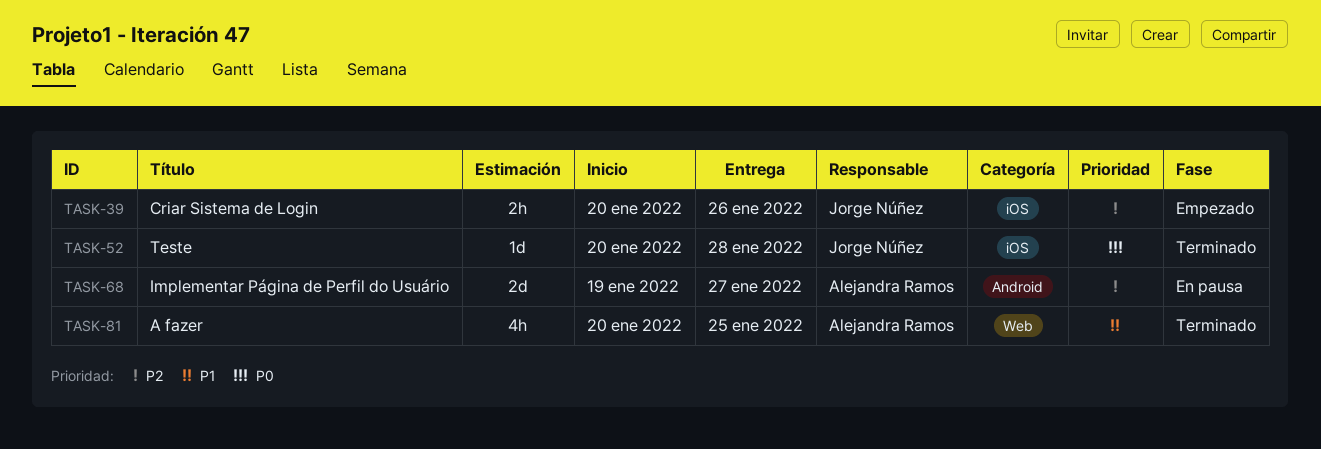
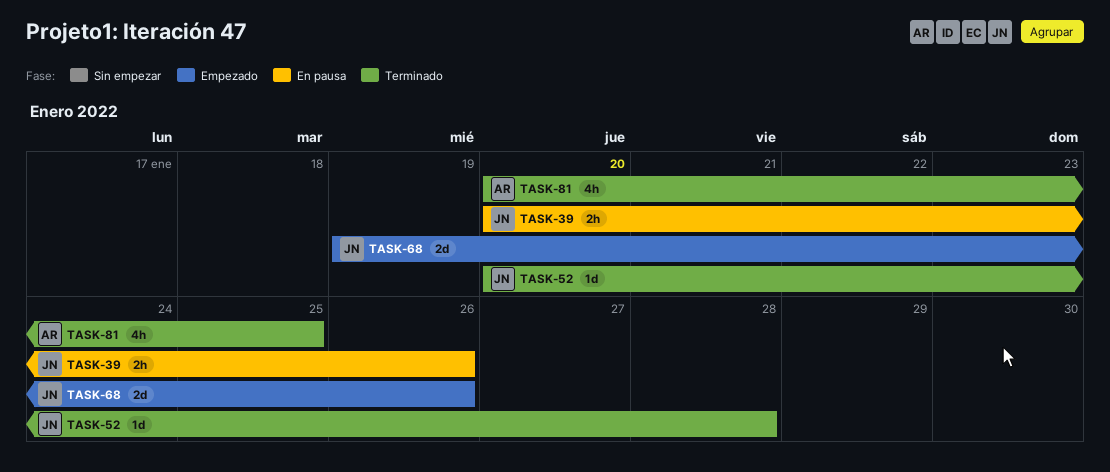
TASK-39, status: Empezado -> En pausa
TASK-68, status: En pausa -> Empezado
TASK-68, owner: Alejandra Ramos -> Jorge Núñez
TASK-68, due: Jan 27 -> Jan 26

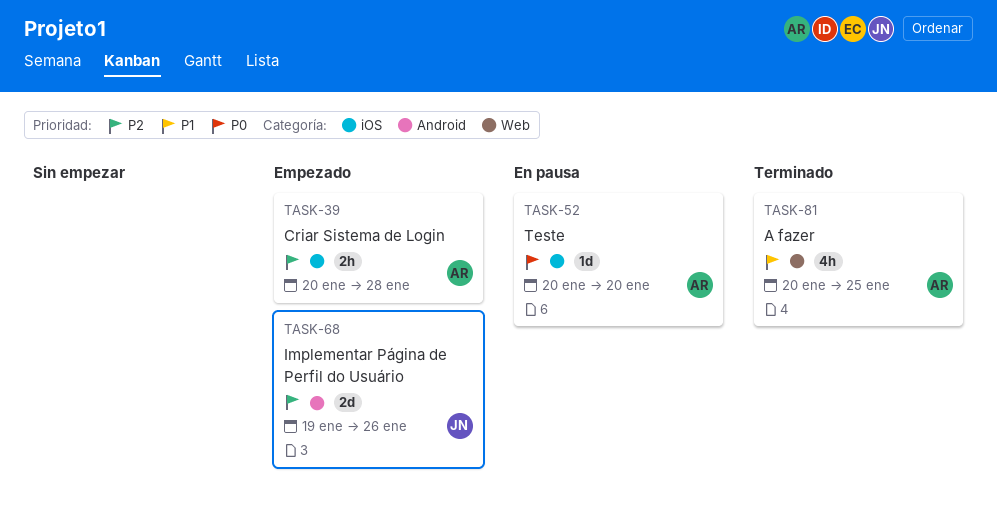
TASK-39, status: En pausa -> Empezado
TASK-39, owner: JN -> AR
TASK-39, due: Jan 26 -> Jan 28
TASK-52, status: Terminado -> En pausa
TASK-52, owner: JN -> AR
TASK-52, due: Jan 28 -> Jan 20

